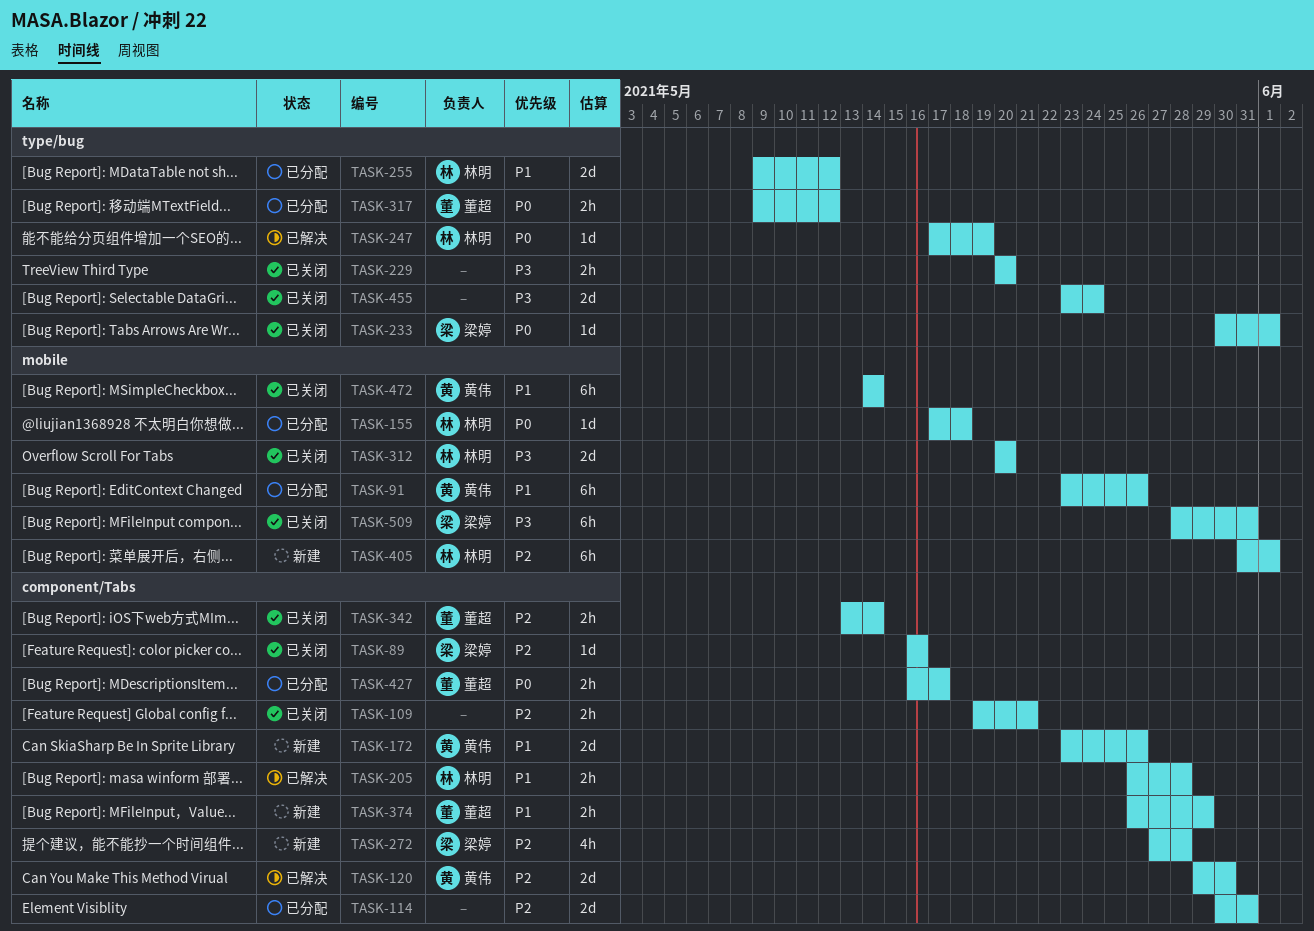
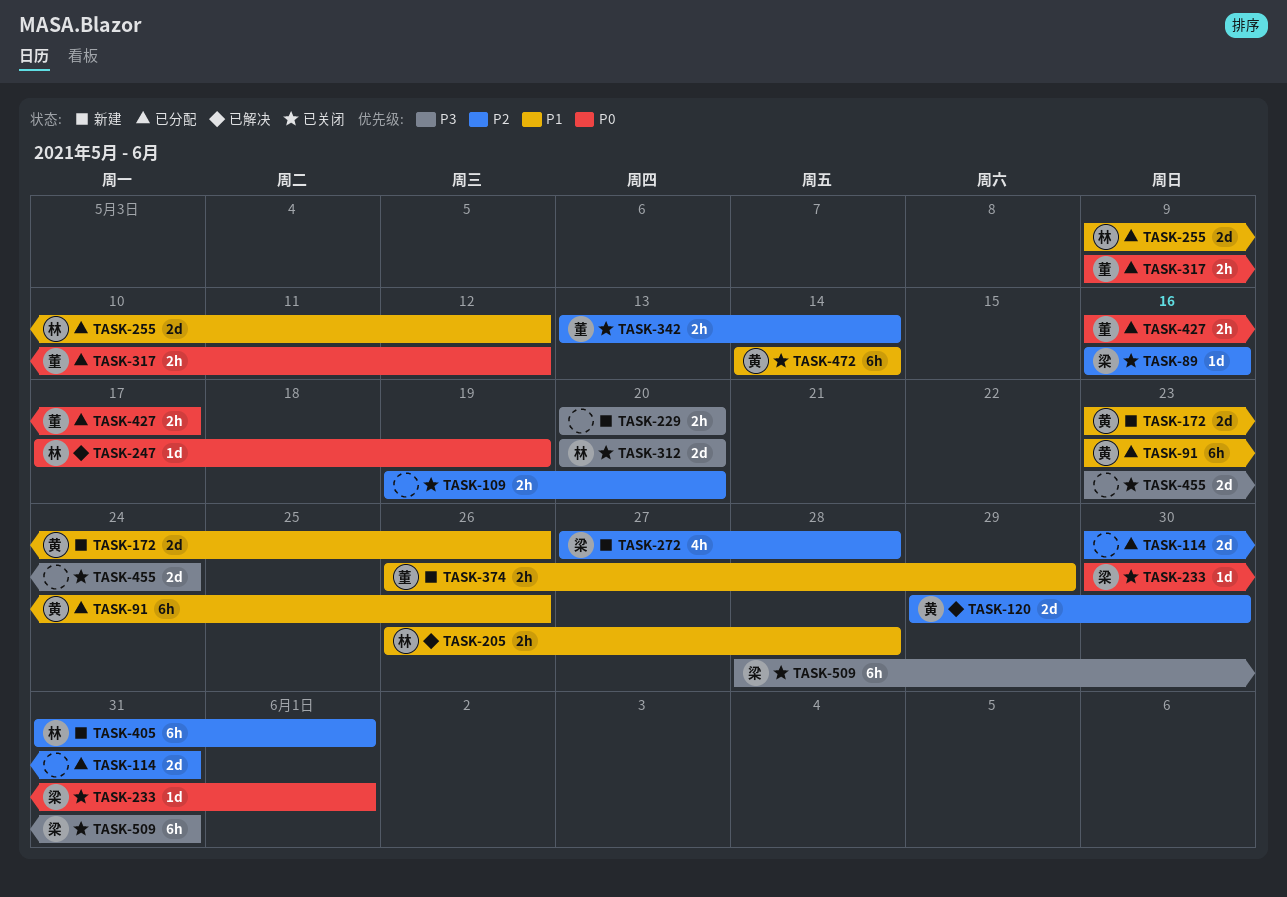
TASK-109, due: May 21 -> May 20
TASK-155: present -> none
TASK-229, status: 已关闭 -> 新建

